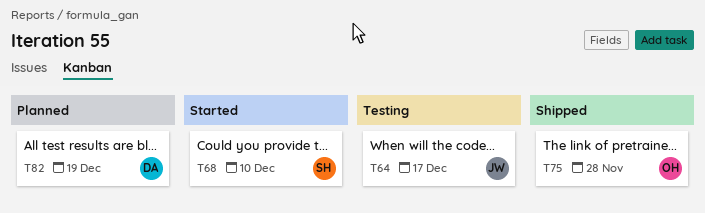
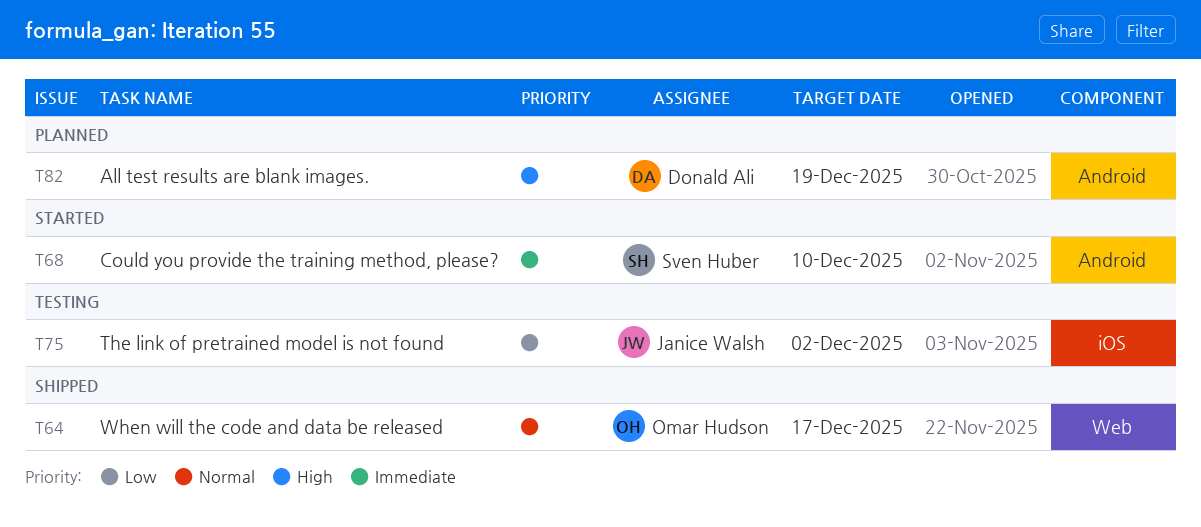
T64, status: Testing -> Shipped
T64, owner: Janice Walsh -> Omar Hudson
T75, status: Shipped -> Testing
T75, owner: Omar Hudson -> Janice Walsh
T75, due: Nov 28 -> Dec 2

